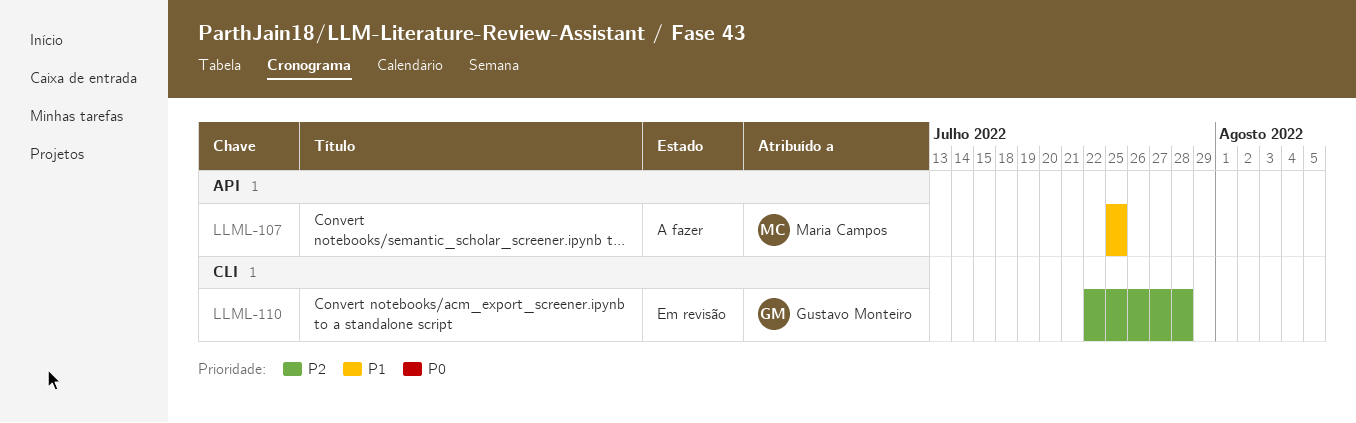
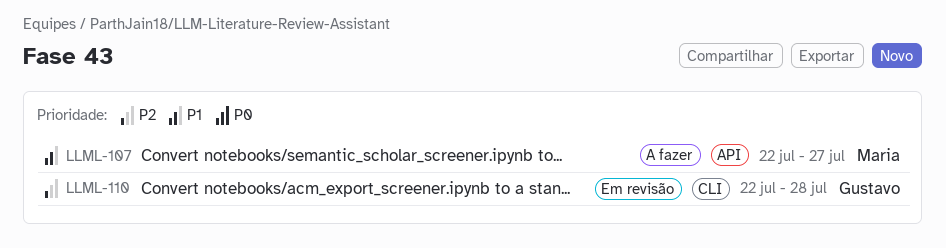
LLML-107, start: Jul 25 -> Jul 22
LLML-107, due: Jul 25 -> Jul 27

